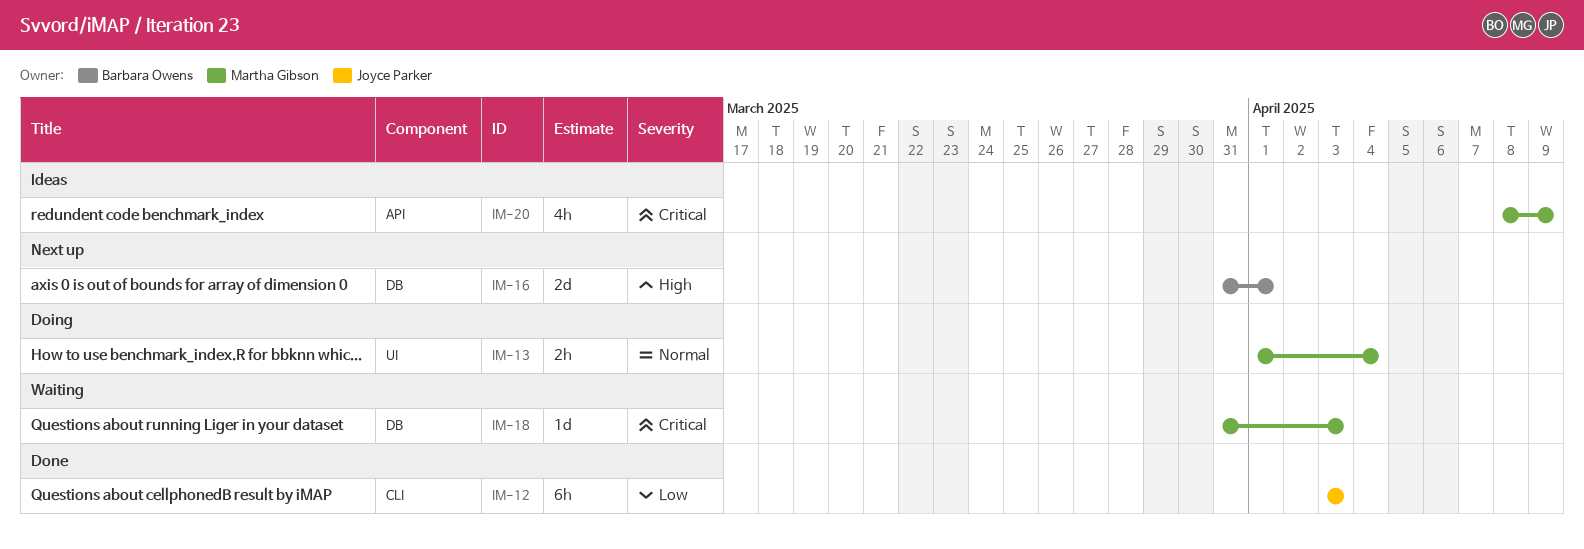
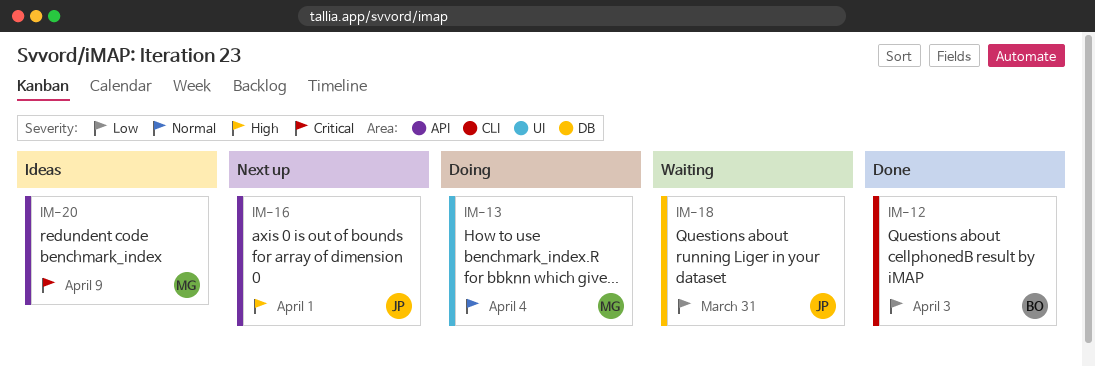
IM-12, owner: Joyce Parker -> Barbara Owens
IM-16, owner: Barbara Owens -> Joyce Parker
IM-16, label: DB -> API
IM-18, owner: Martha Gibson -> Joyce Parker
IM-18, priority: Critical -> Low
IM-18, due: Apr 3 -> Mar 31

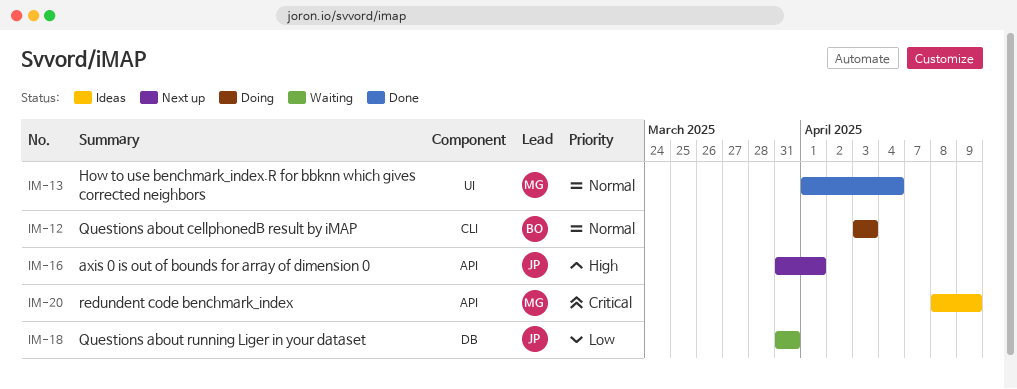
IM-12, status: Done -> Doing
IM-12, priority: Low -> Normal
IM-13, status: Doing -> Done

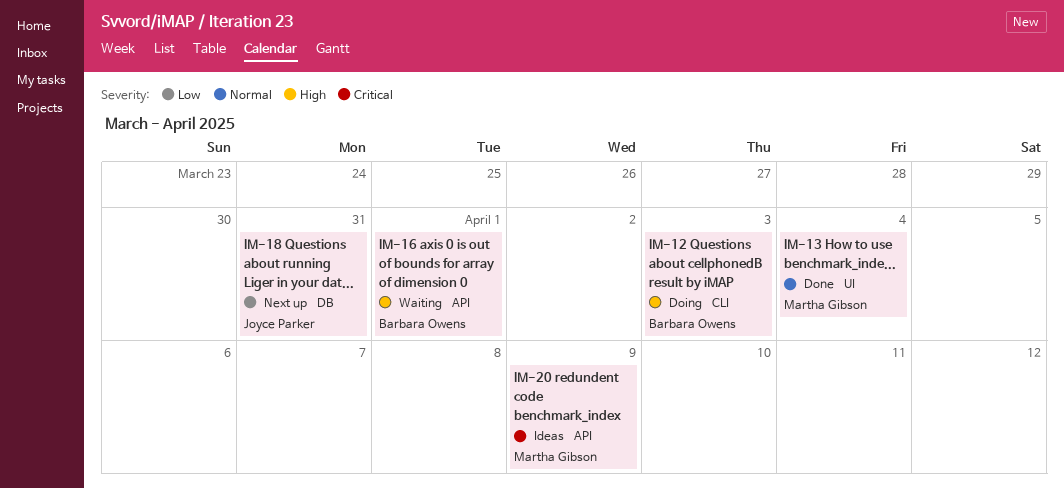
IM-12, priority: Normal -> High
IM-16, status: Next up -> Waiting
IM-16, owner: Joyce Parker -> Barbara Owens
IM-18, status: Waiting -> Next up

